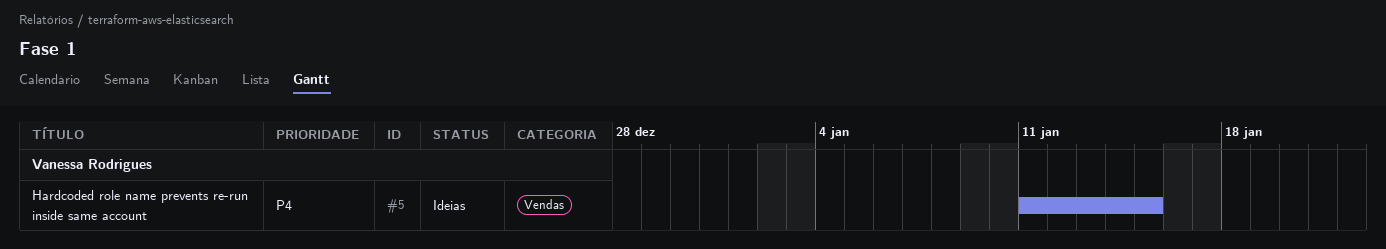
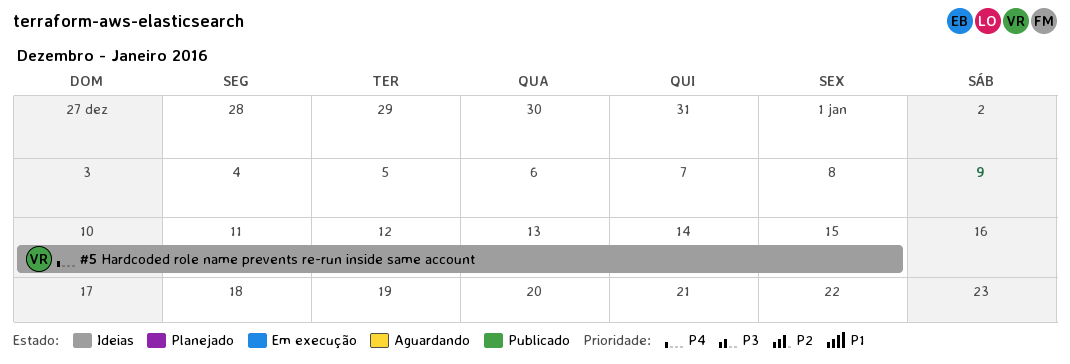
#5, start: Jan 11 -> Jan 10

